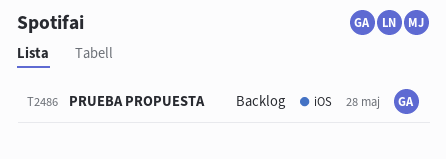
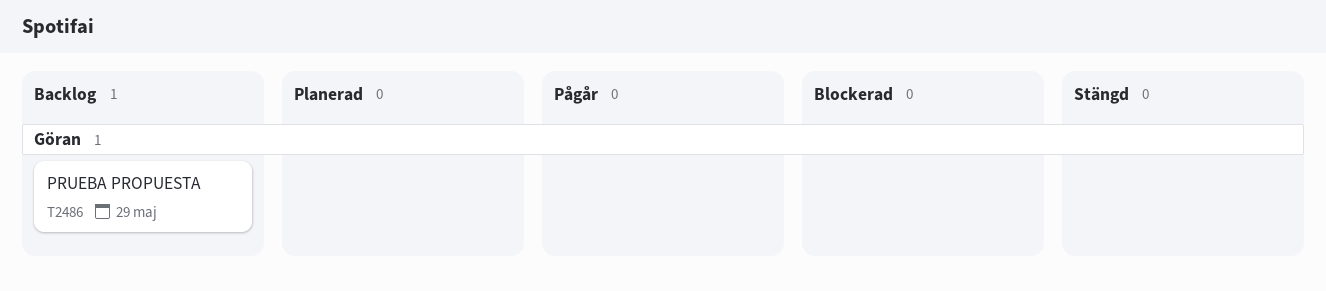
T2486, due: May 28 -> May 29

